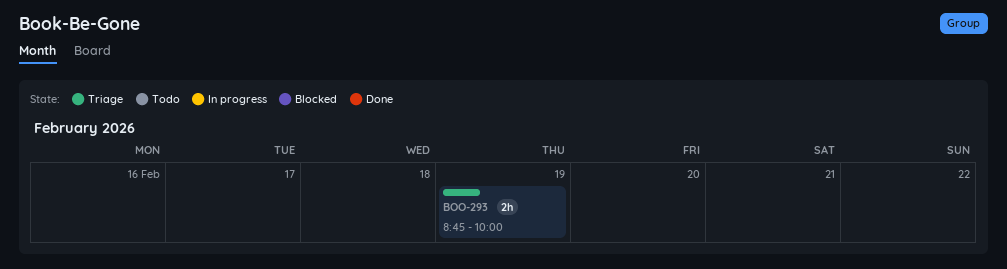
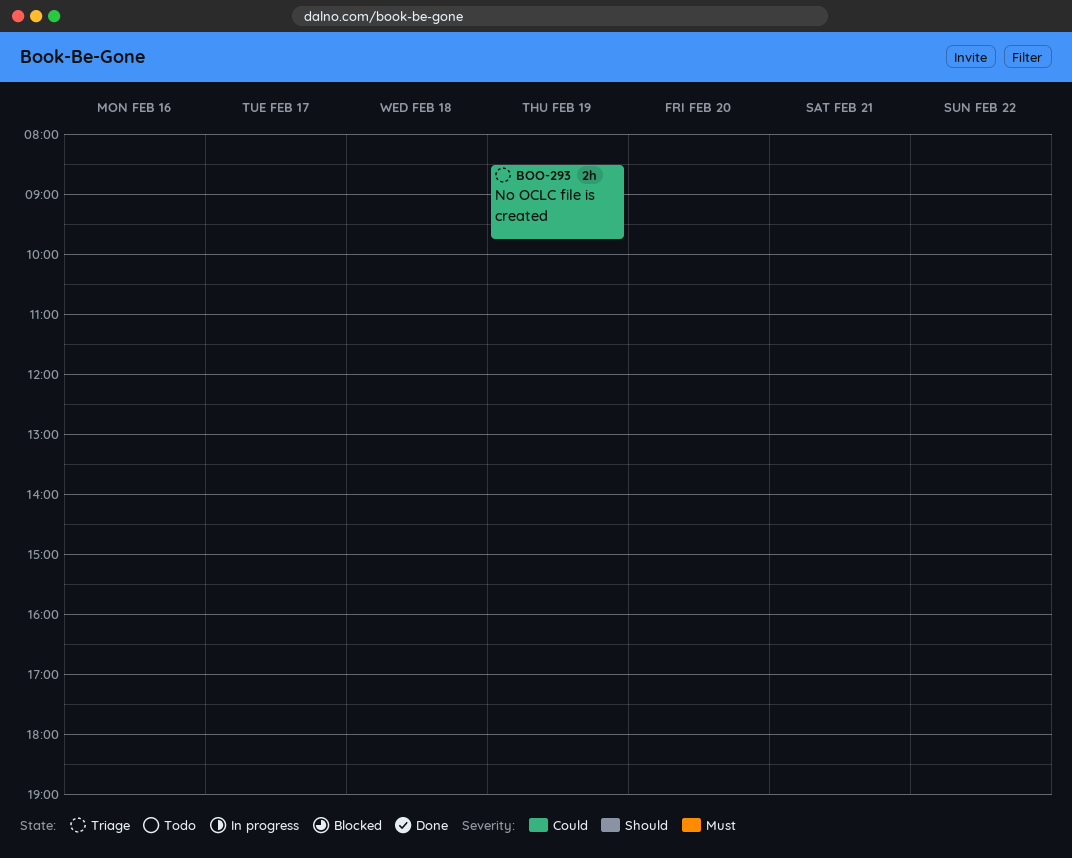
BOO-293, begins: 08:45 -> 08:30
BOO-293, ends: 10:00 -> 09:45

